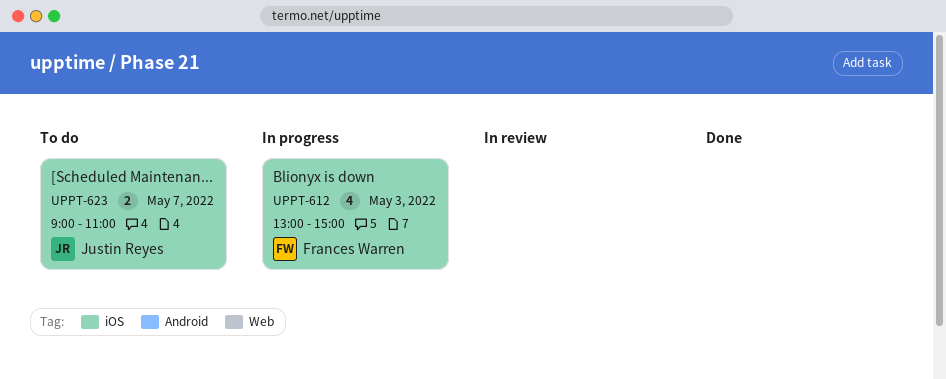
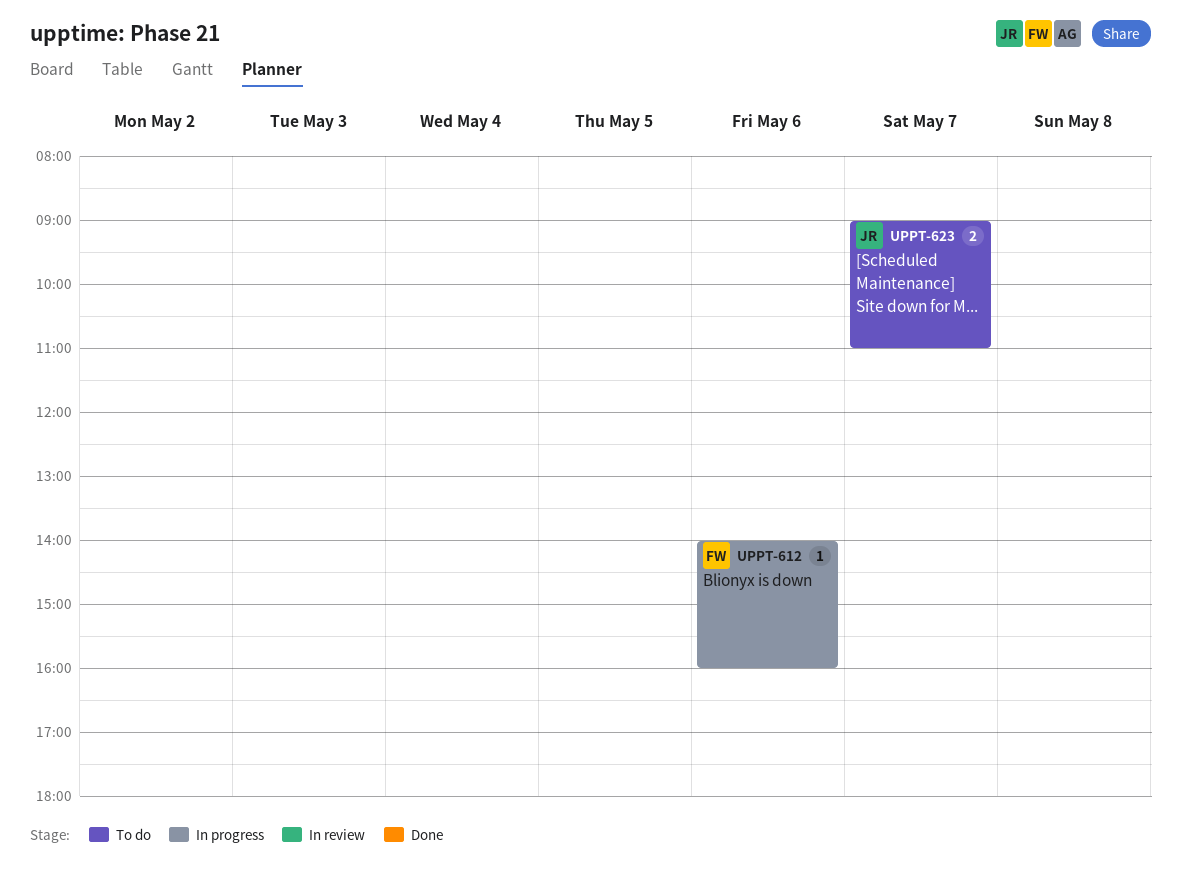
UPPT-612, estimate: 4 -> 1
UPPT-612, day: May 3 -> May 6
UPPT-612, begins: 13:00 -> 14:00
UPPT-612, ends: 15:00 -> 16:00

